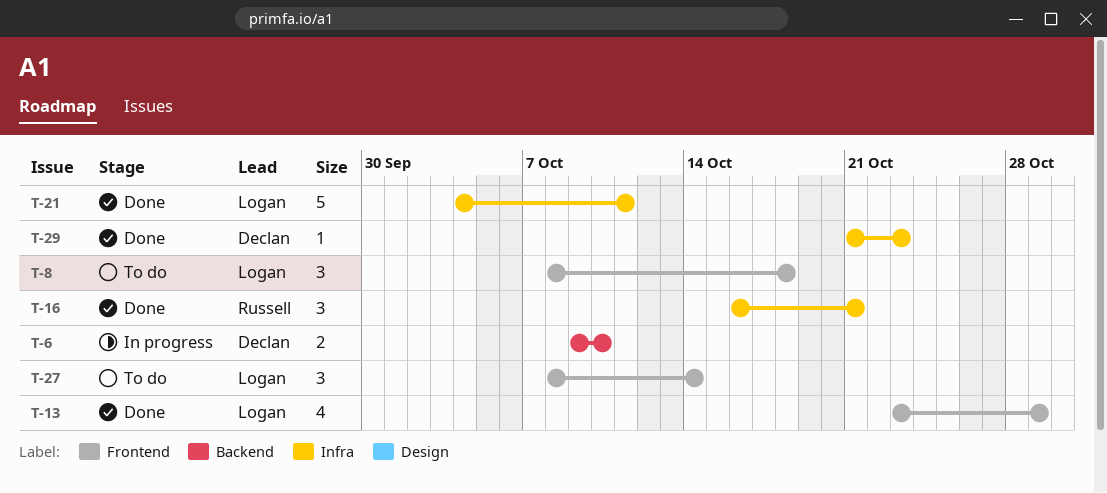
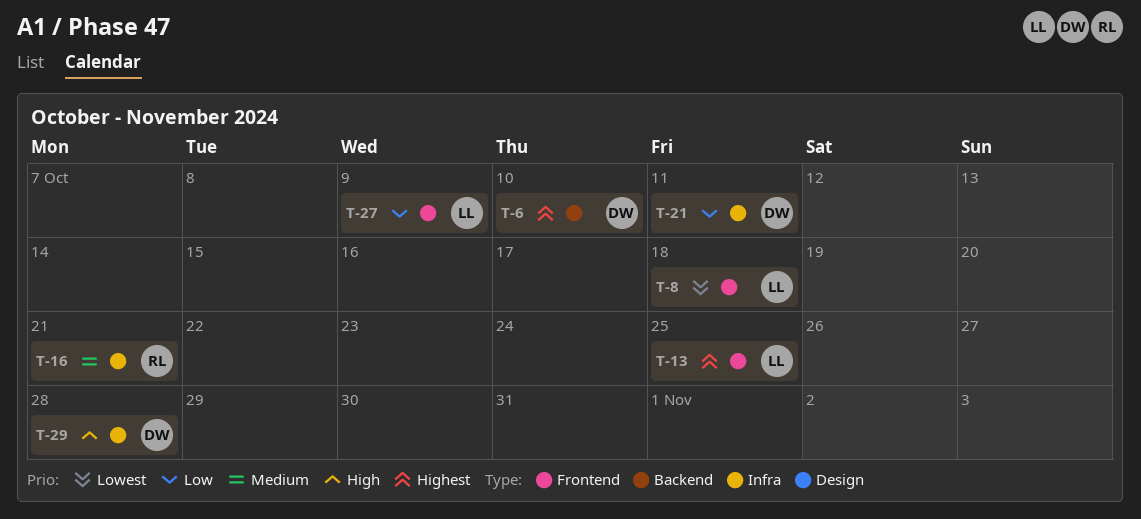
T-13, due: Oct 29 -> Oct 25
T-21, owner: Logan -> Declan
T-27, due: Oct 14 -> Oct 9
T-29, due: Oct 23 -> Oct 28

